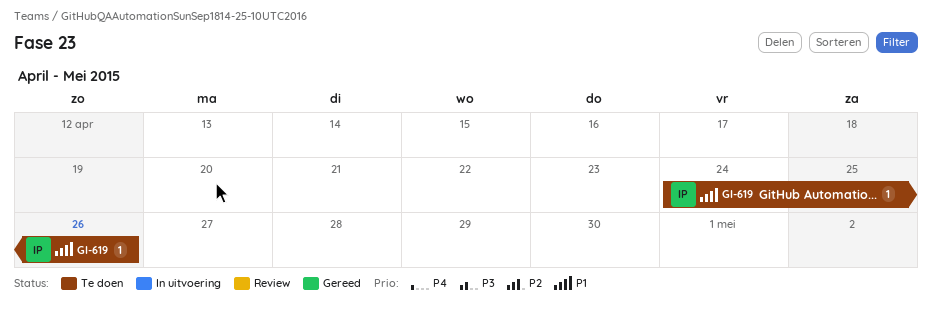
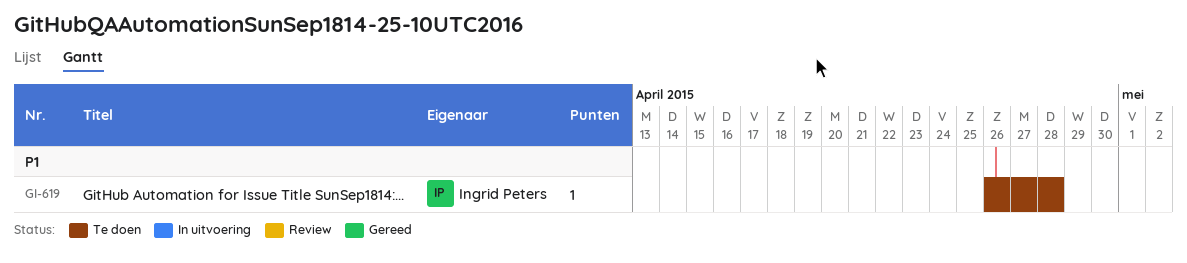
GI-619, start: Apr 24 -> Apr 26
GI-619, due: Apr 26 -> Apr 28

